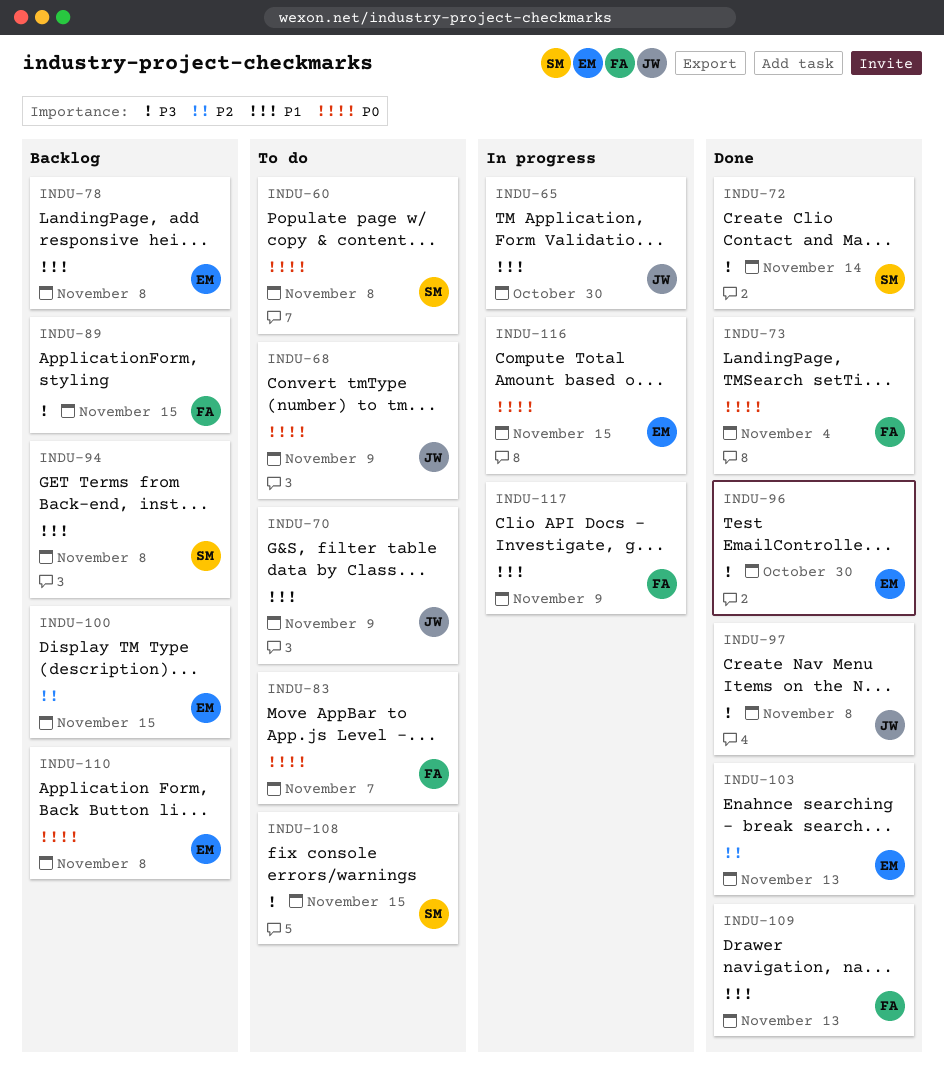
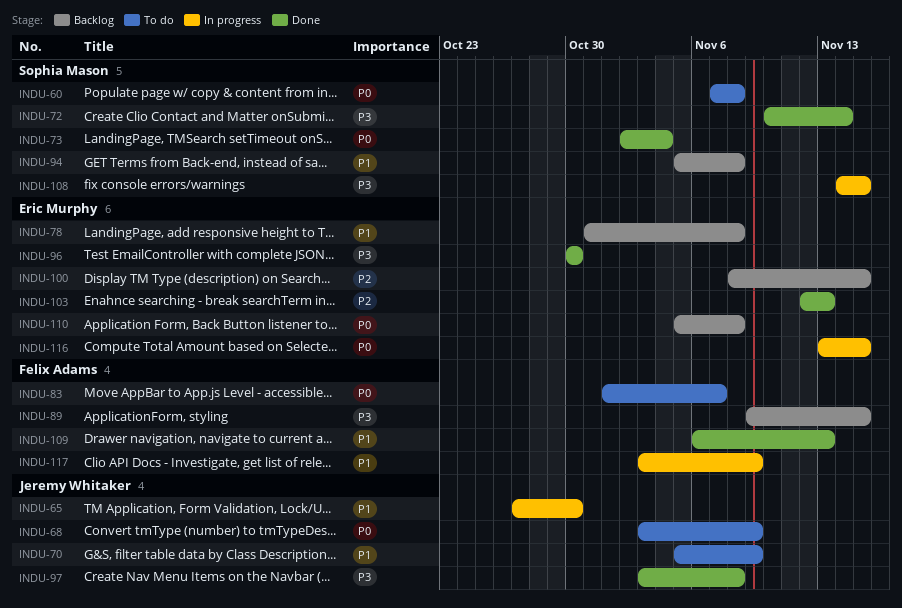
INDU-73, owner: Felix Adams -> Sophia Mason
INDU-108, status: To do -> In progress

